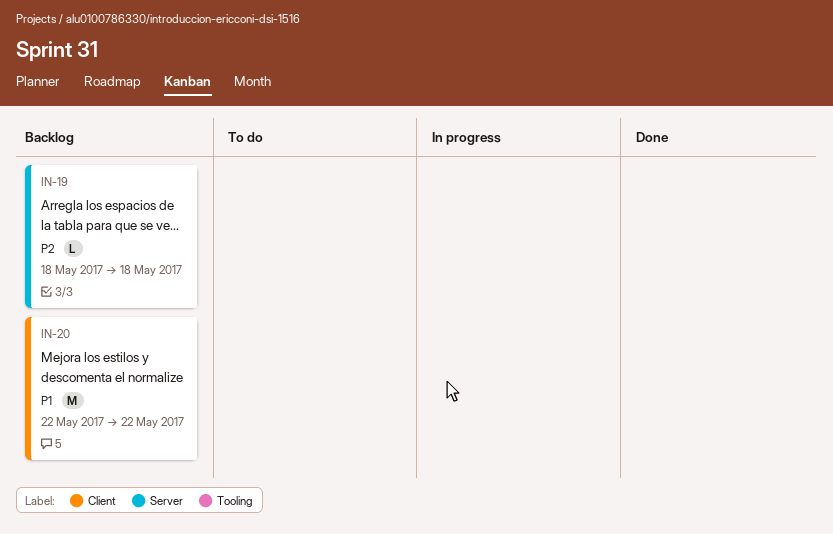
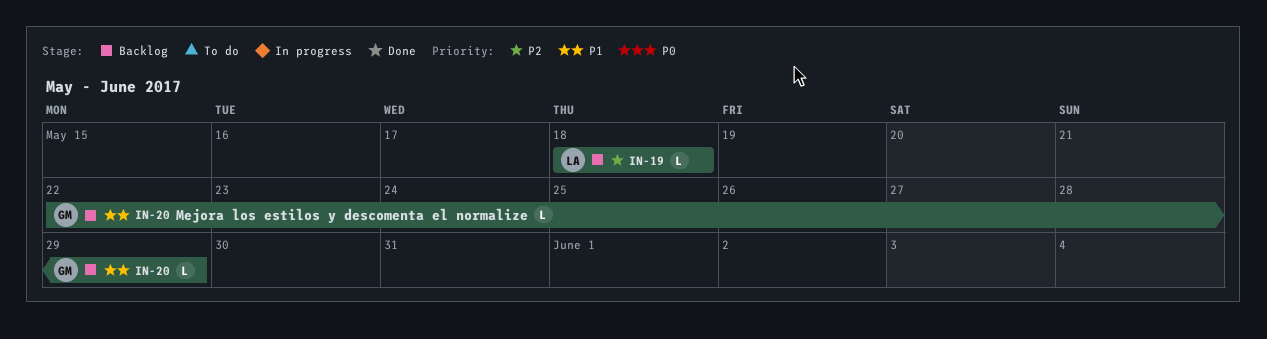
IN-20, estimate: M -> L
IN-20, due: May 22 -> May 29

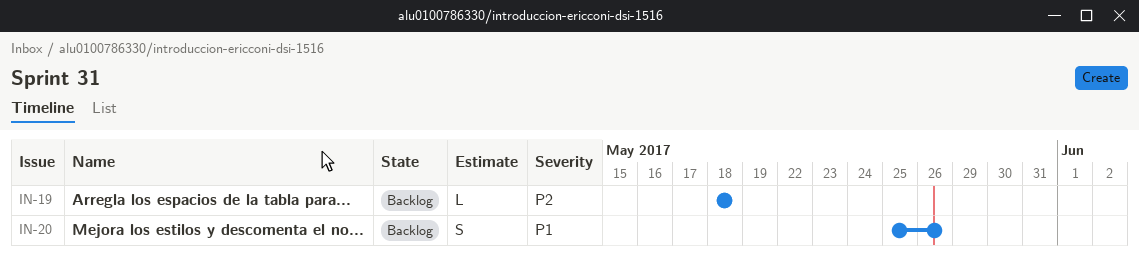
IN-20, estimate: L -> S
IN-20, start: May 22 -> May 25
IN-20, due: May 29 -> May 26

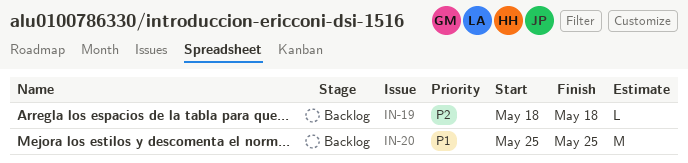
IN-20, estimate: S -> M
IN-20, due: May 26 -> May 25

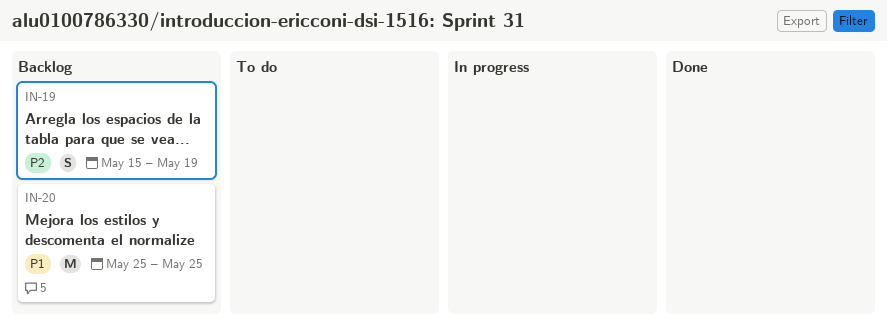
IN-19, estimate: L -> S
IN-19, start: May 18 -> May 15
IN-19, due: May 18 -> May 19

